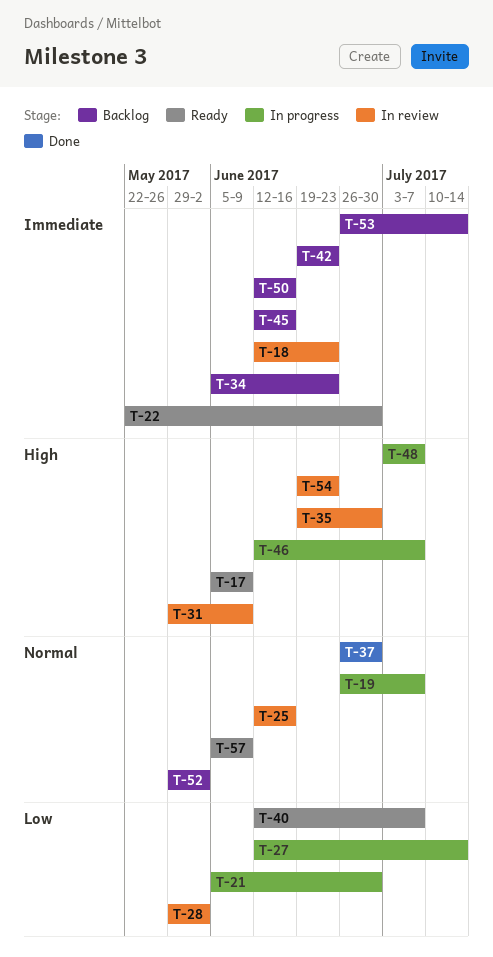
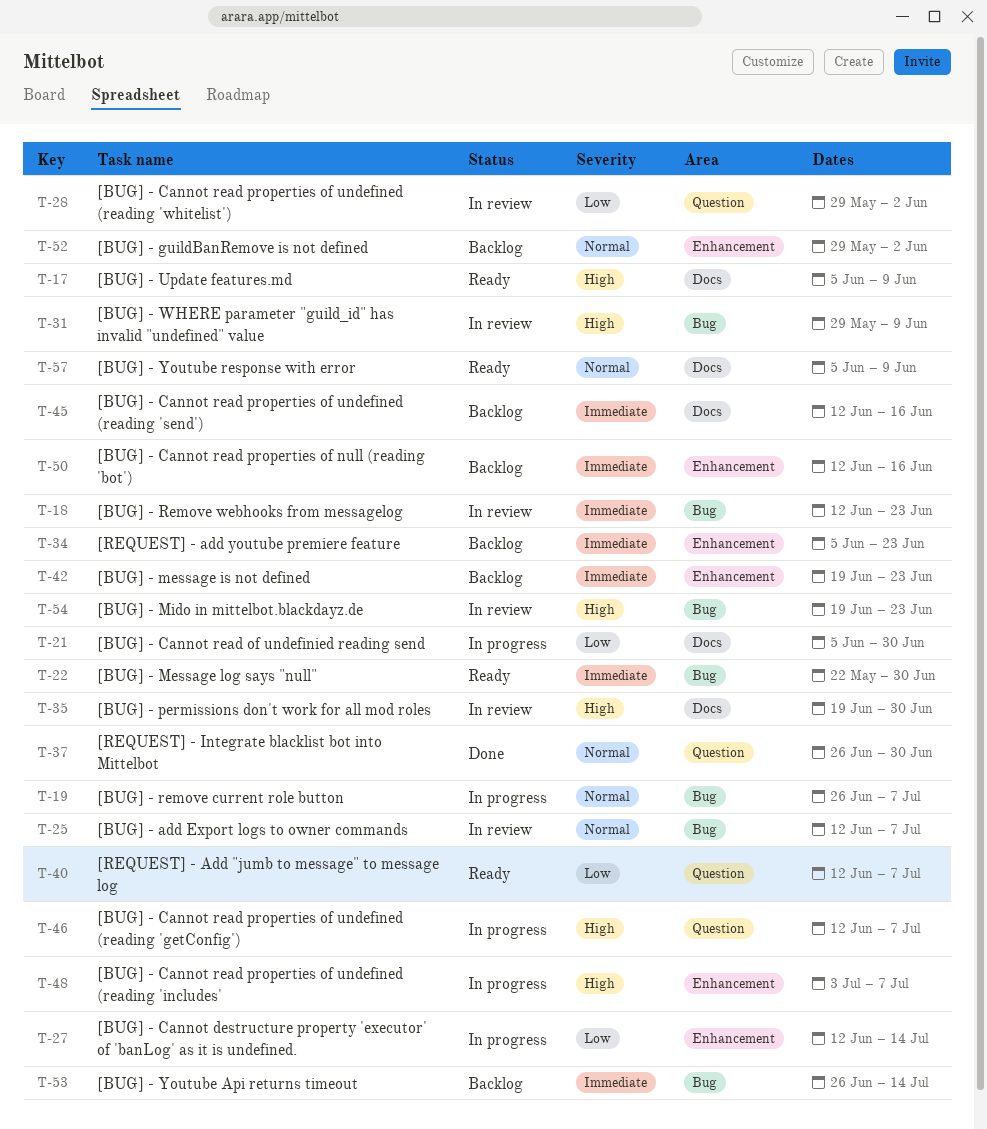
T-25, due: Jun 16 -> Jul 7

